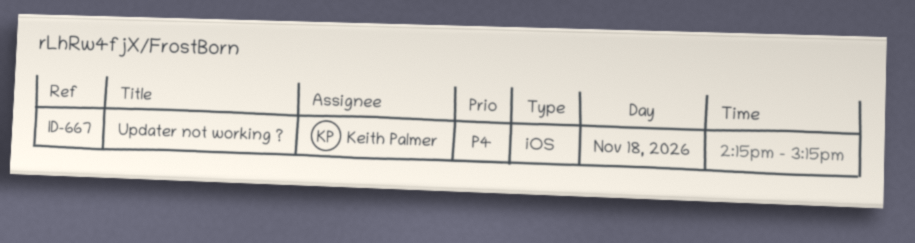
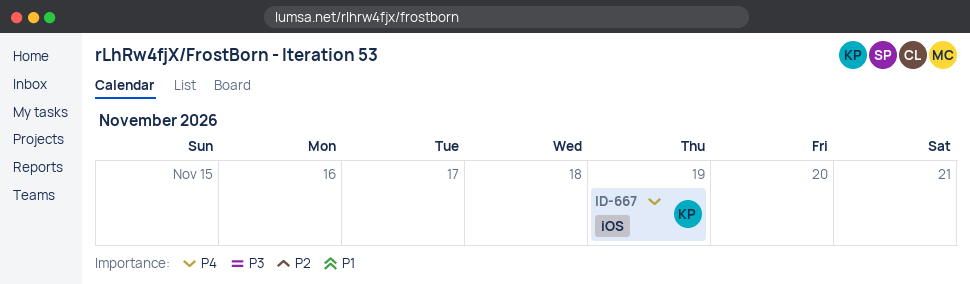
ID-667, day: Nov 18 -> Nov 19

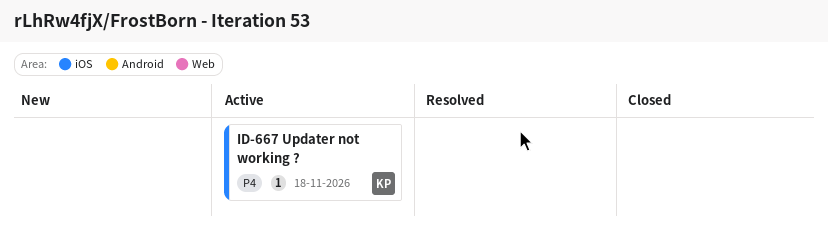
ID-667, day: Nov 19 -> Nov 18

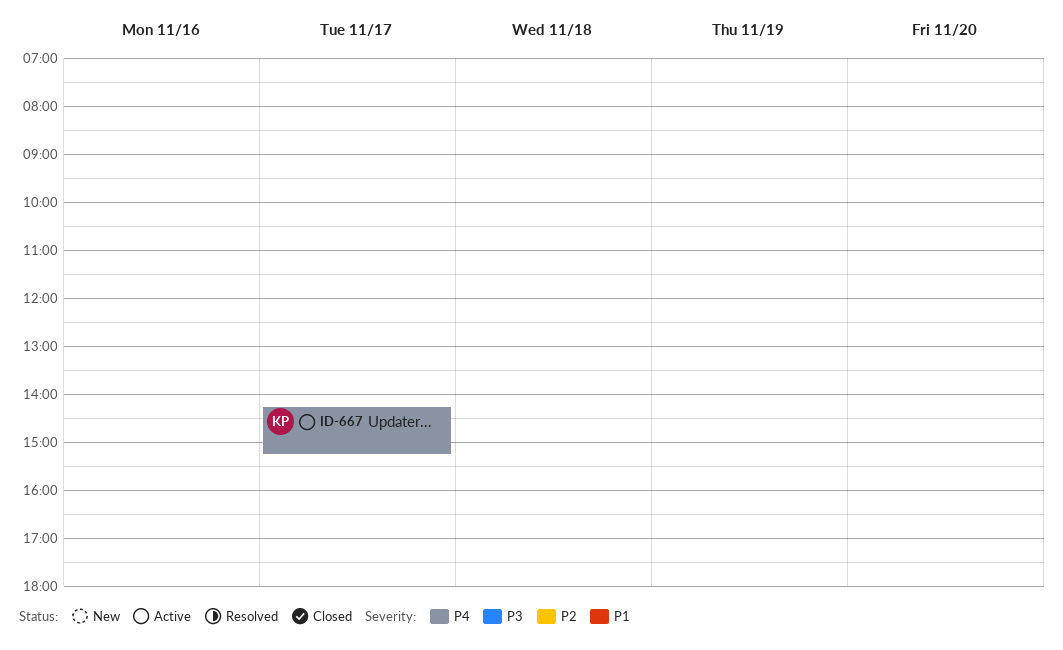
ID-667, day: Nov 18 -> Nov 17

